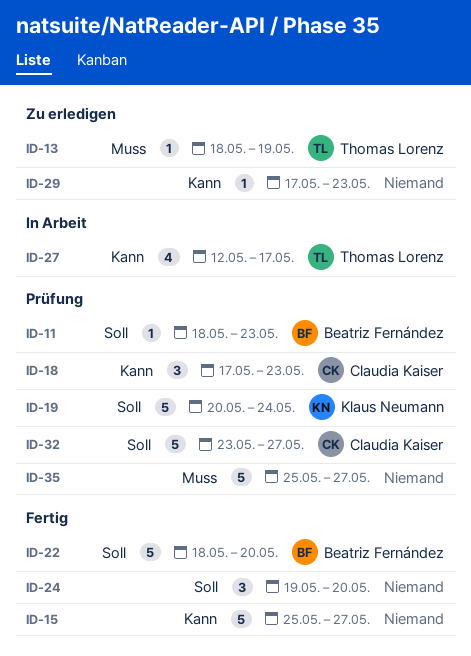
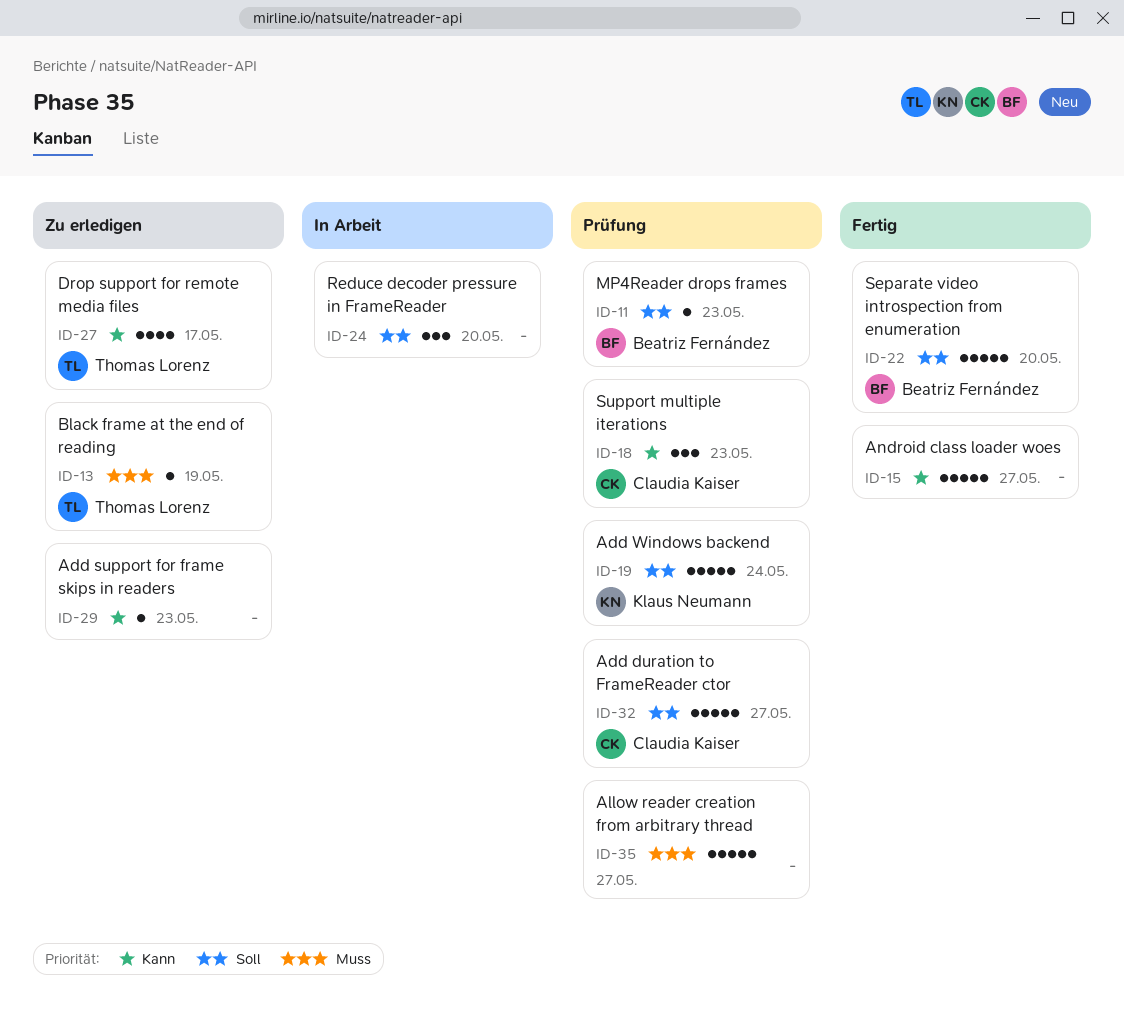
ID-24, status: Fertig -> In Arbeit
ID-27, status: In Arbeit -> Zu erledigen

